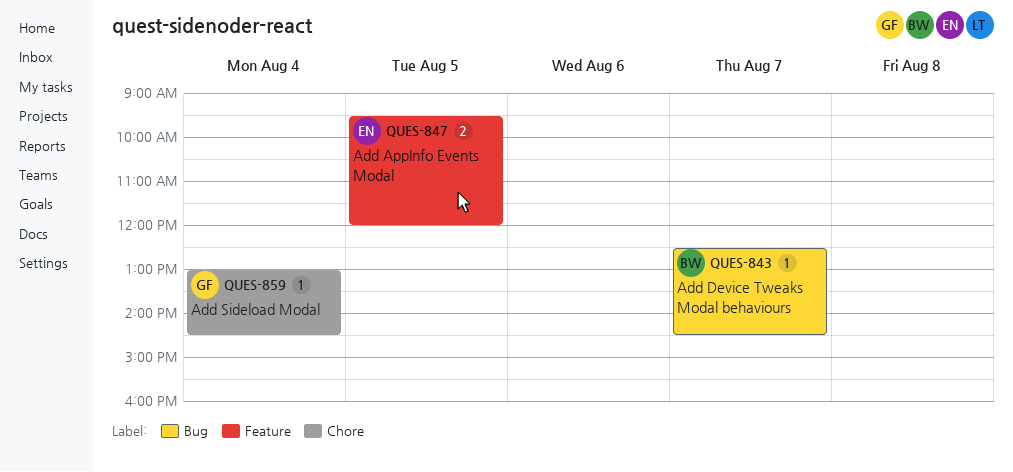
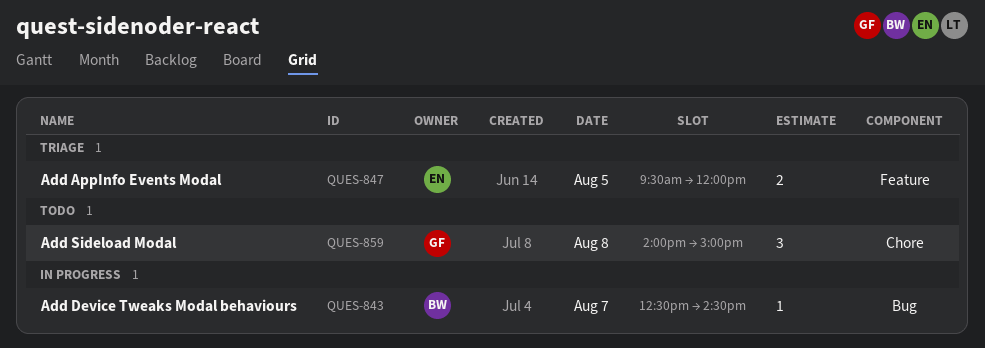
QUES-859, estimate: 1 -> 3
QUES-859, day: Aug 4 -> Aug 8
QUES-859, begins: 13:00 -> 14:00
QUES-859, ends: 14:30 -> 15:00

